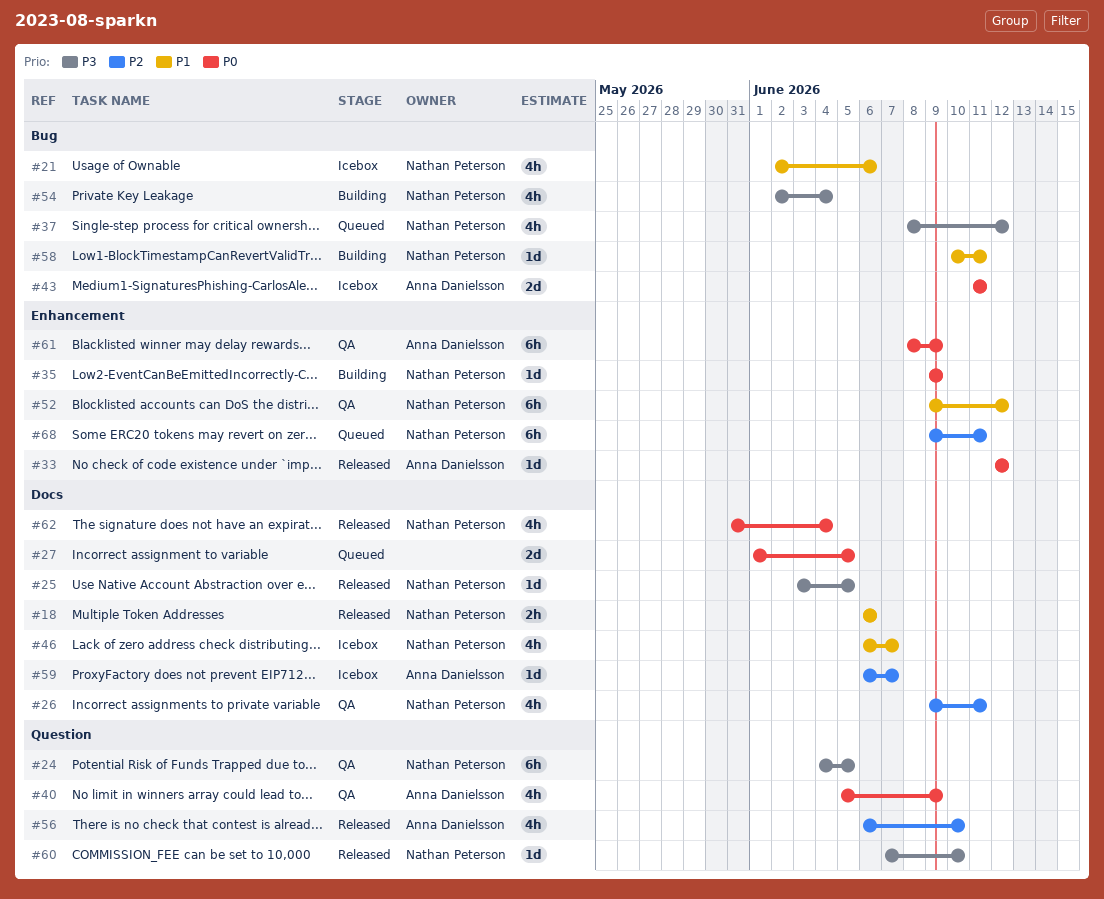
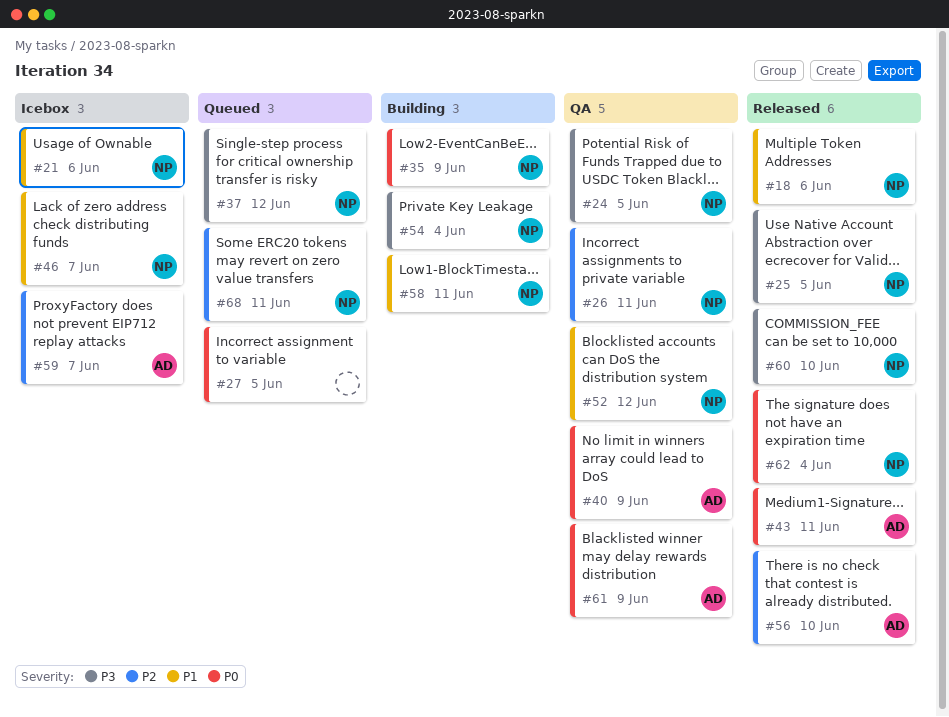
#33: present -> none
#43, status: Icebox -> Released

